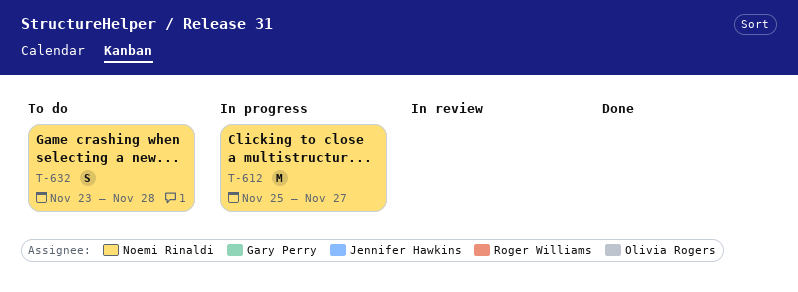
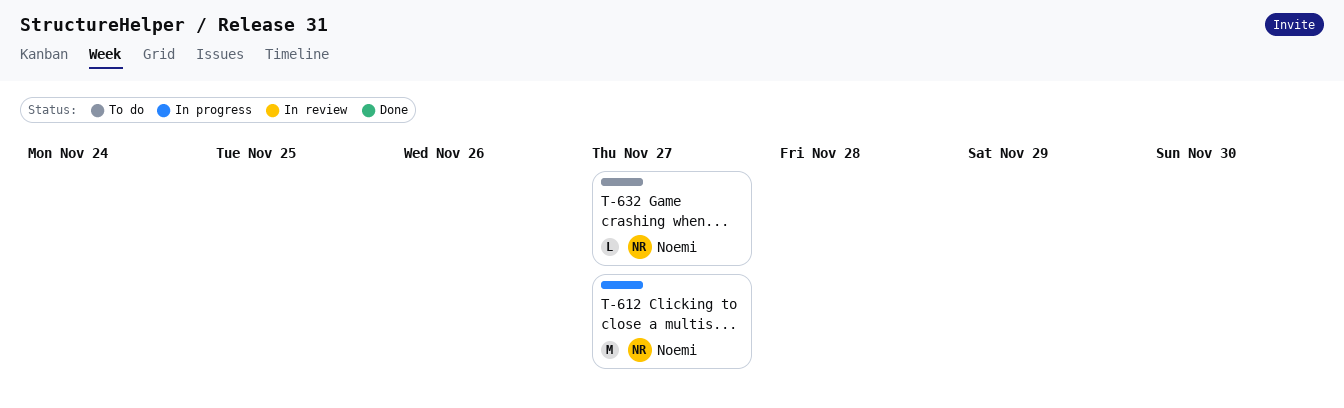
T-632, estimate: S -> L
T-632, due: Nov 28 -> Nov 27

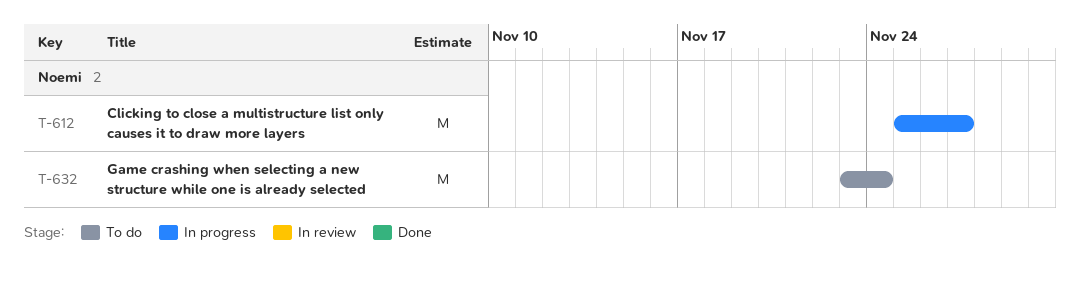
T-632, estimate: L -> M
T-632, due: Nov 27 -> Nov 24

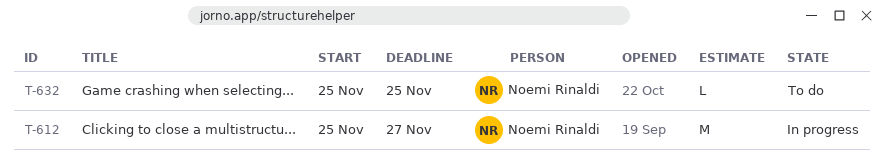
T-632, estimate: M -> L
T-632, start: Nov 23 -> Nov 25
T-632, due: Nov 24 -> Nov 25

